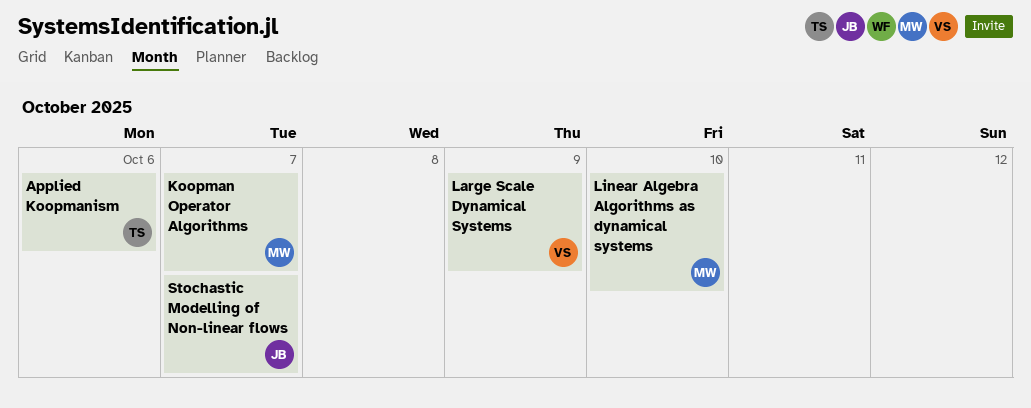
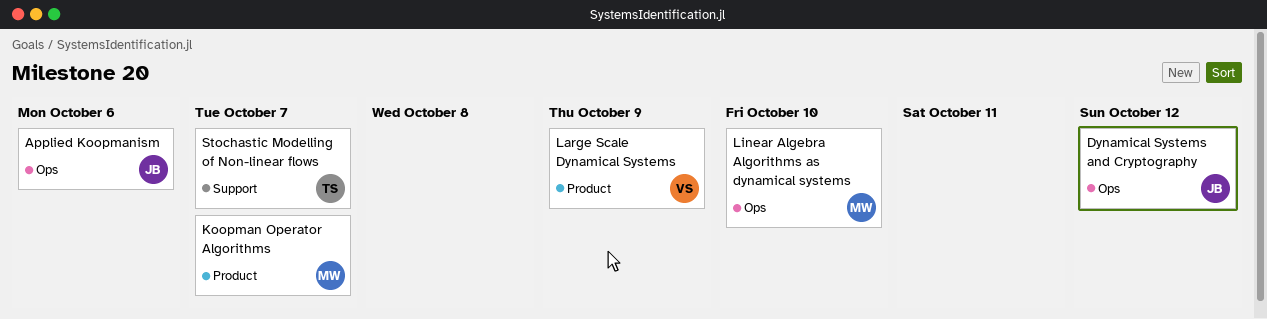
Applied Koopmanism, owner: TS -> JB
Dynamical Systems and Cryptography: none -> present
Stochastic Modelling of Non-linear flows, owner: JB -> TS

